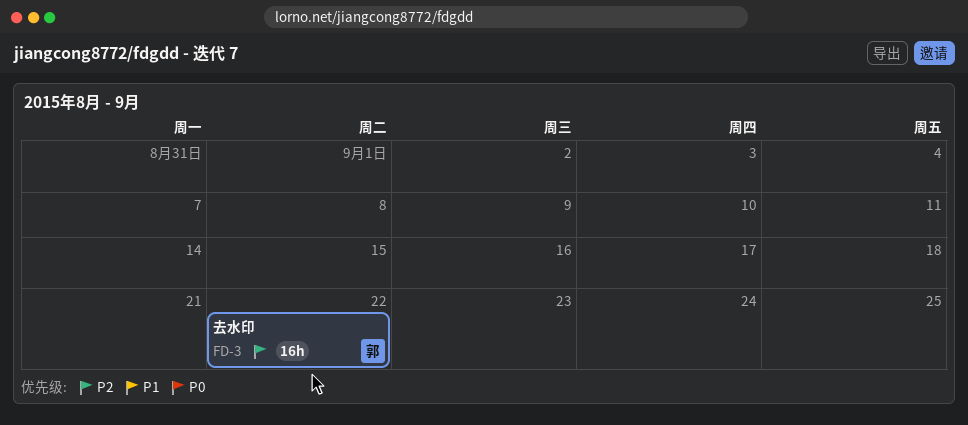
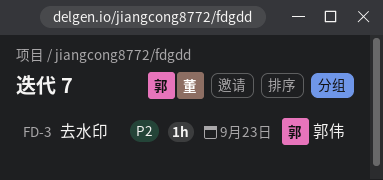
FD-3, estimate: 16h -> 1h
FD-3, due: Sep 22 -> Sep 23

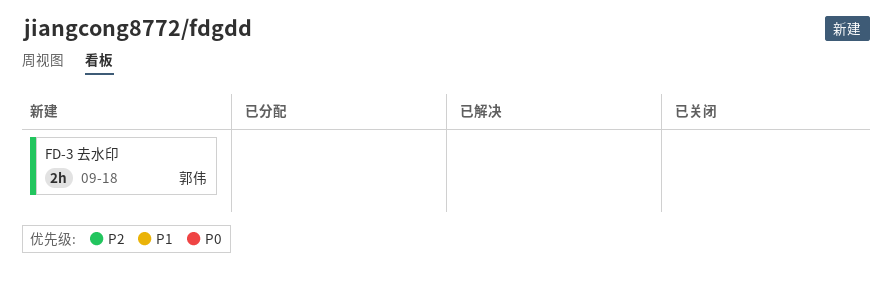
FD-3, estimate: 1h -> 2h
FD-3, due: Sep 23 -> Sep 18

